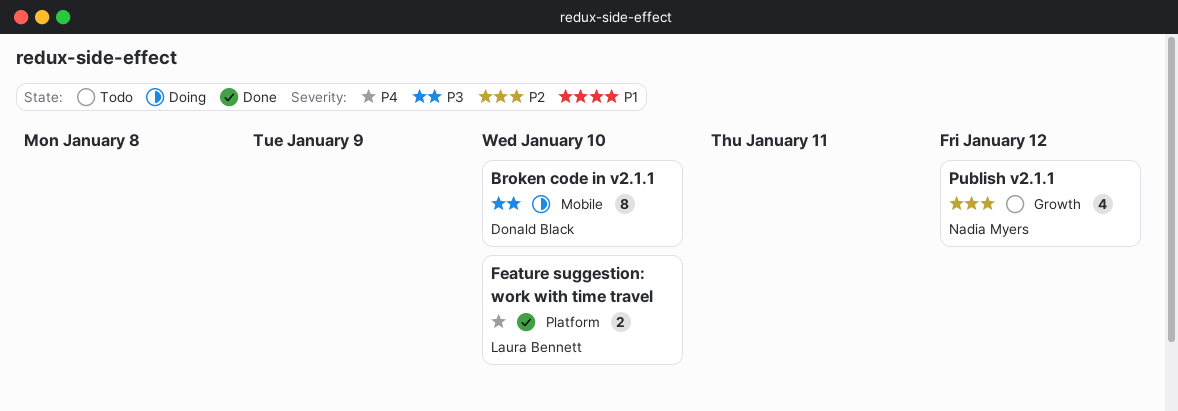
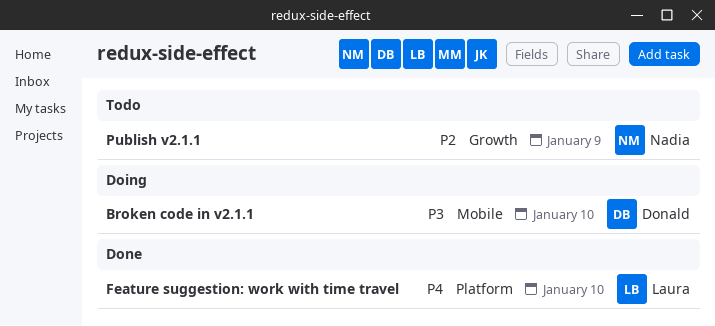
Publish v2.1.1, due: Jan 12 -> Jan 9

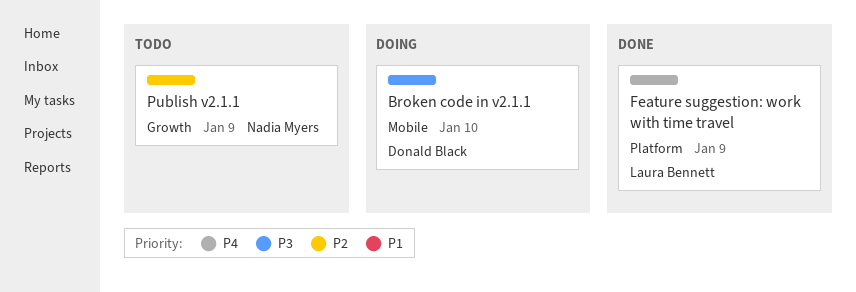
Feature suggestion: work with time travel, due: Jan 10 -> Jan 9

